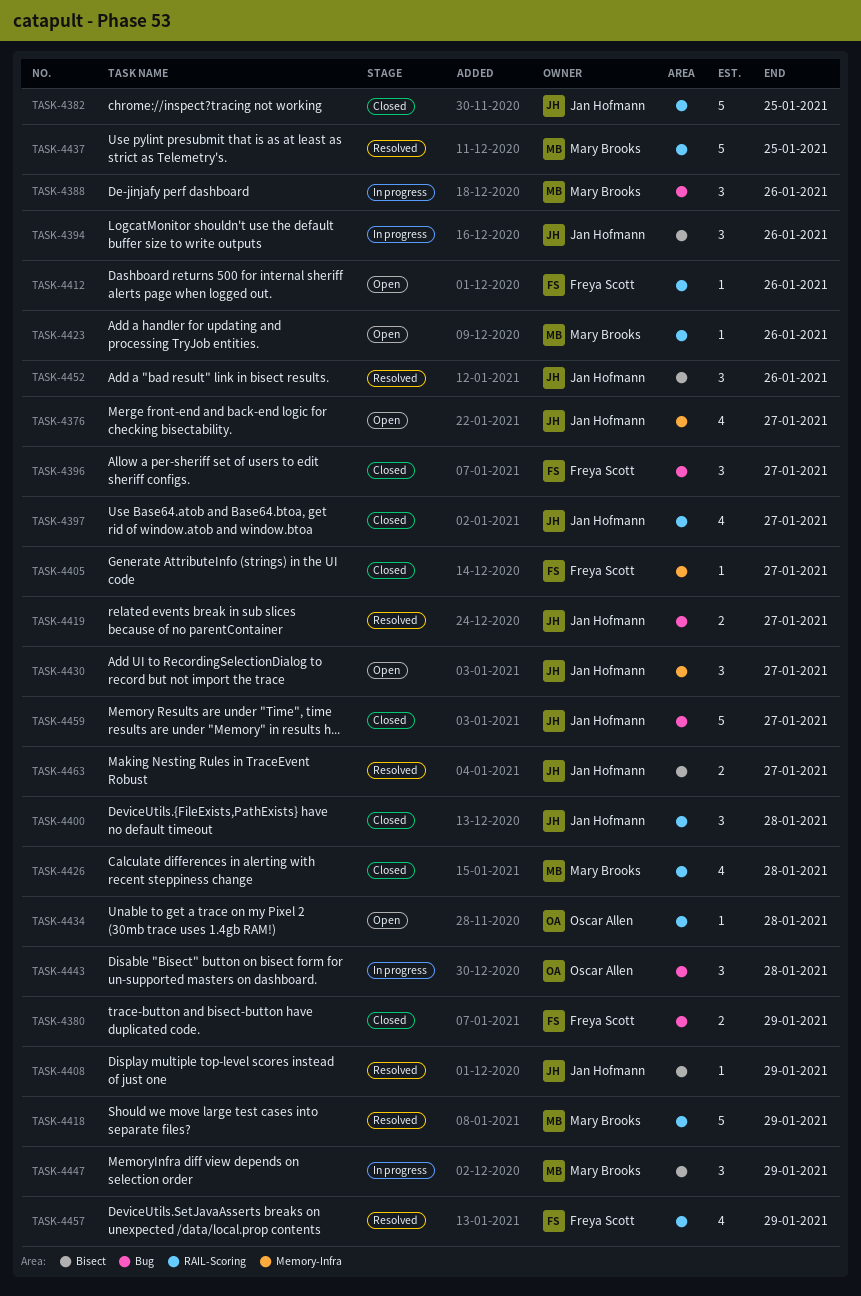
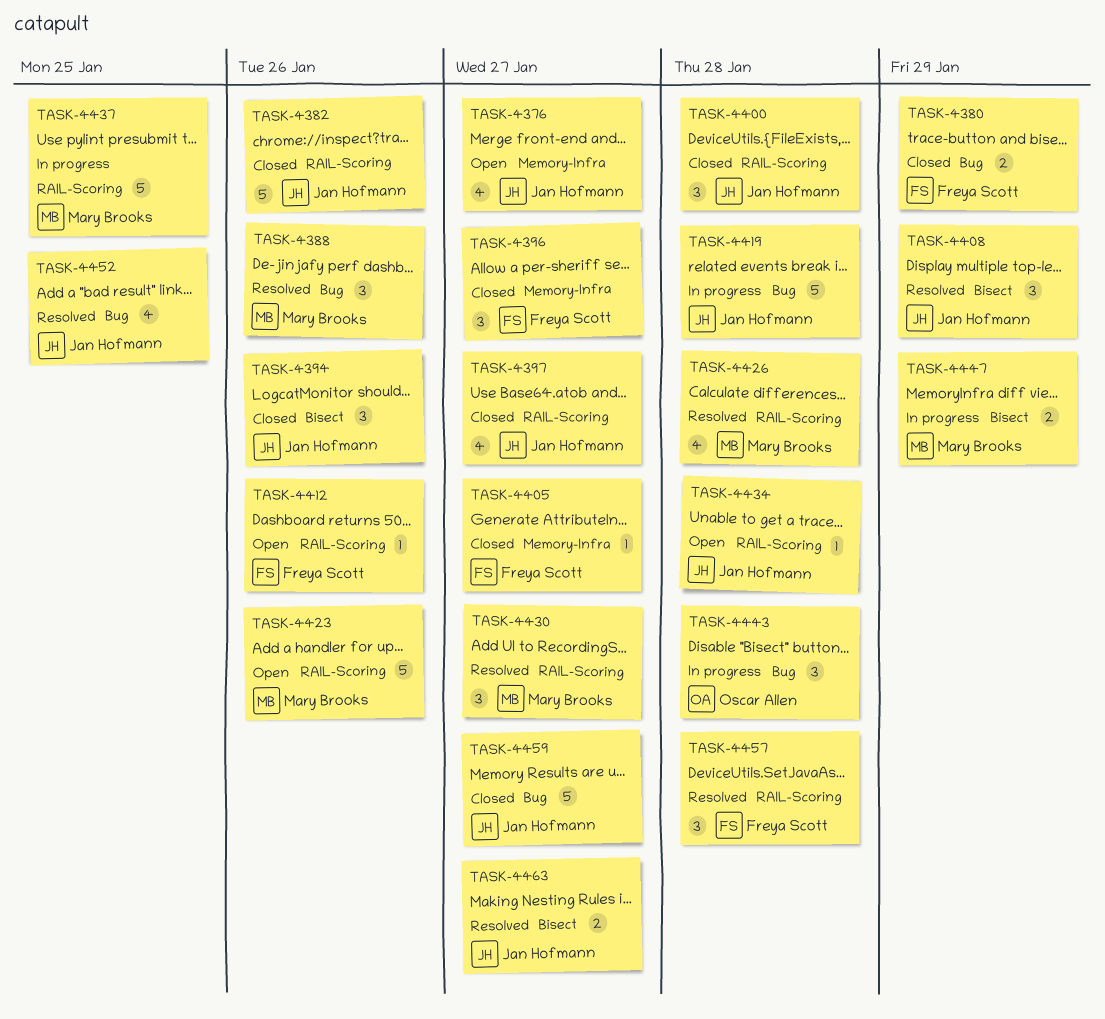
TASK-4382, due: Jan 25 -> Jan 26
TASK-4388, status: In progress -> Resolved
TASK-4394, status: In progress -> Closed
TASK-4396, label: Bug -> Memory-Infra
TASK-4408, estimate: 1 -> 3
TASK-4418: present -> none
TASK-4419, status: Resolved -> In progress
TASK-4419, estimate: 2 -> 5
TASK-4419, due: Jan 27 -> Jan 28
TASK-4423, estimate: 1 -> 5
TASK-4426, status: Closed -> Resolved
TASK-4430, status: Open -> Resolved
TASK-4430, owner: Jan Hofmann -> Mary Brooks
TASK-4430, label: Memory-Infra -> RAIL-Scoring
TASK-4434, owner: Oscar Allen -> Jan Hofmann
TASK-4437, status: Resolved -> In progress
TASK-4447, estimate: 3 -> 2
TASK-4452, label: Bisect -> Bug
TASK-4452, estimate: 3 -> 4
TASK-4452, due: Jan 26 -> Jan 25
TASK-4457, estimate: 4 -> 3
TASK-4457, due: Jan 29 -> Jan 28

